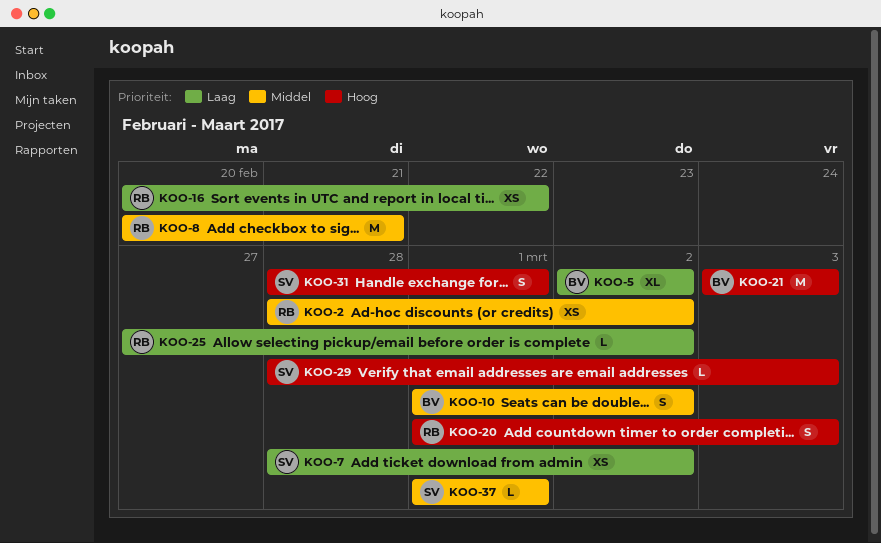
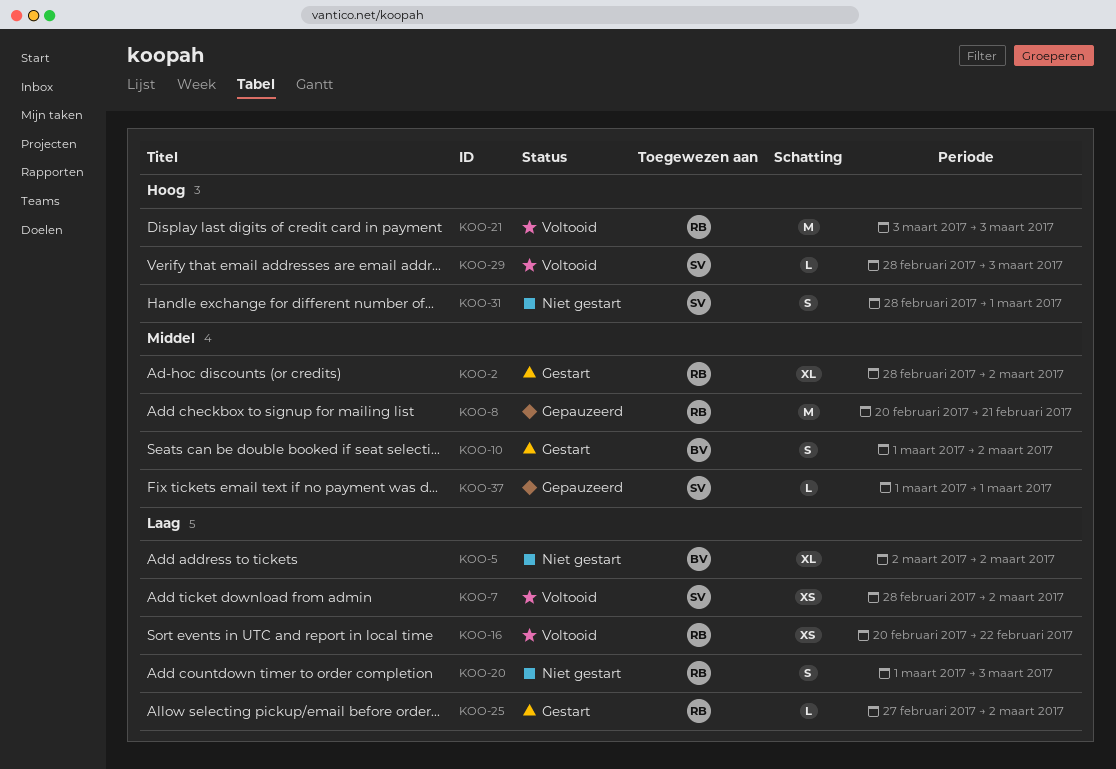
KOO-2, estimate: XS -> XL
KOO-20, priority: Hoog -> Laag
KOO-21, owner: BV -> RB

